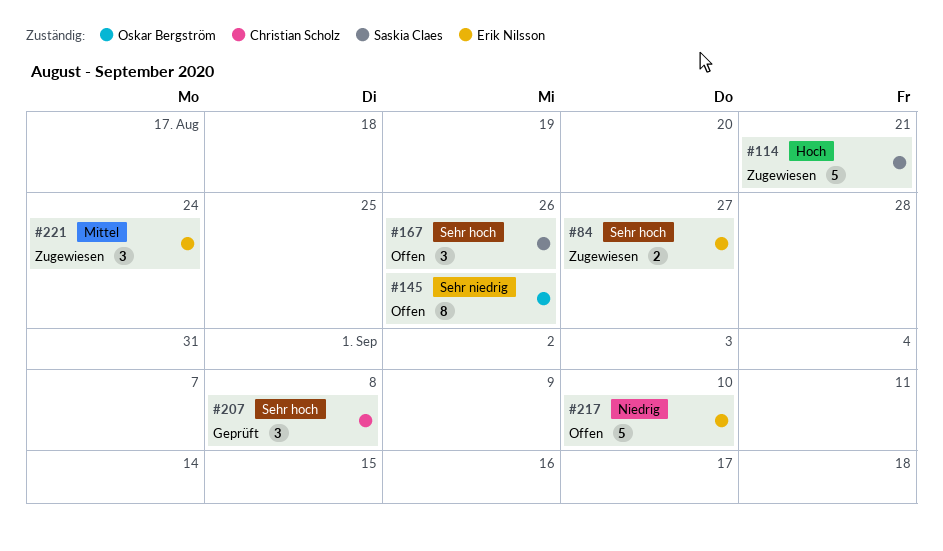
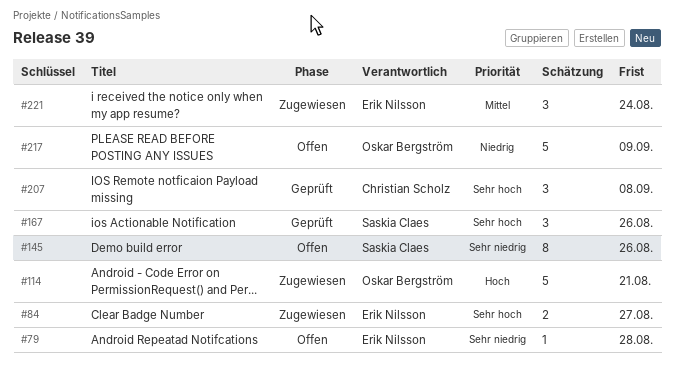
#79: none -> present
#114, owner: Saskia Claes -> Oskar Bergström
#145, owner: Oskar Bergström -> Saskia Claes
#167, status: Offen -> Geprüft
#217, owner: Erik Nilsson -> Oskar Bergström
#217, due: Sep 10 -> Sep 9

